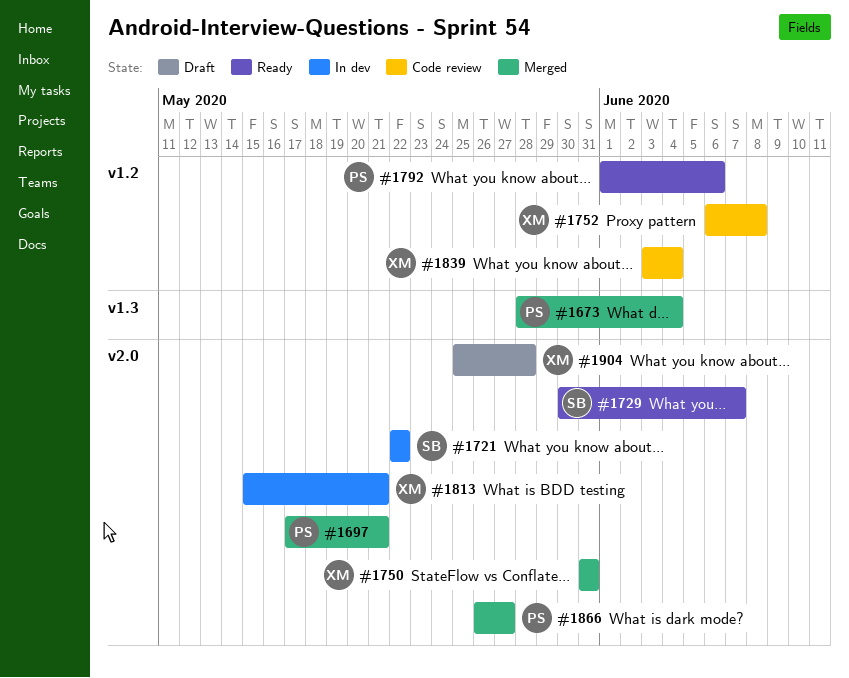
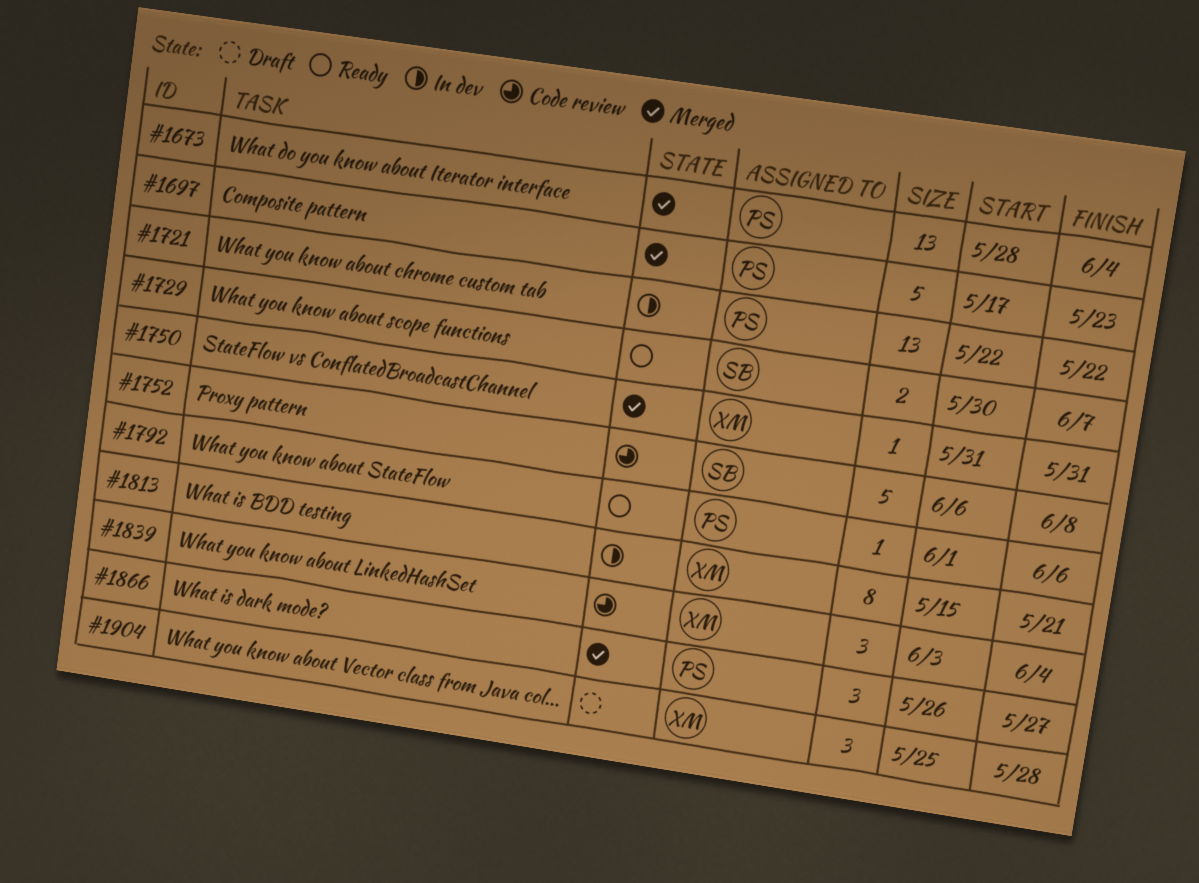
#1697, due: May 21 -> May 23
#1721, owner: SB -> PS
#1752, owner: XM -> SB

